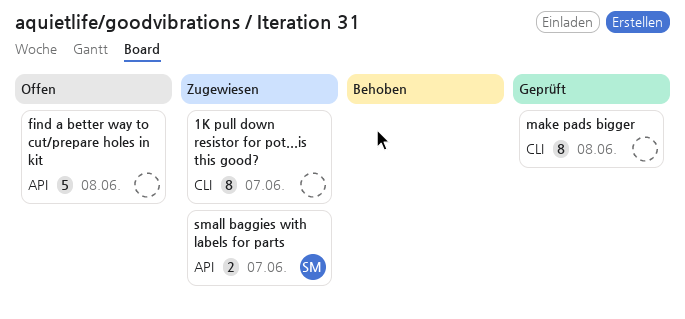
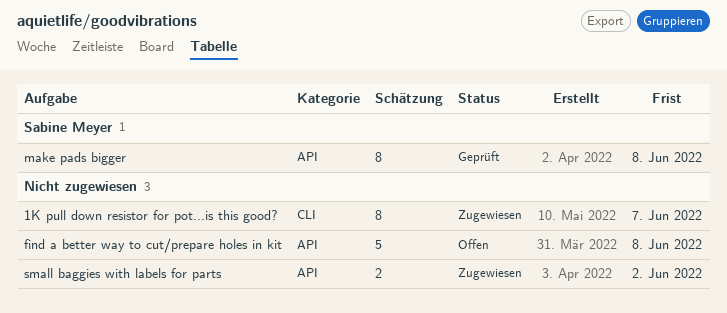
make pads bigger, owner: none -> Sabine Meyer
make pads bigger, label: CLI -> API
small baggies with labels for parts, owner: Sabine Meyer -> none
small baggies with labels for parts, due: Jun 7 -> Jun 2

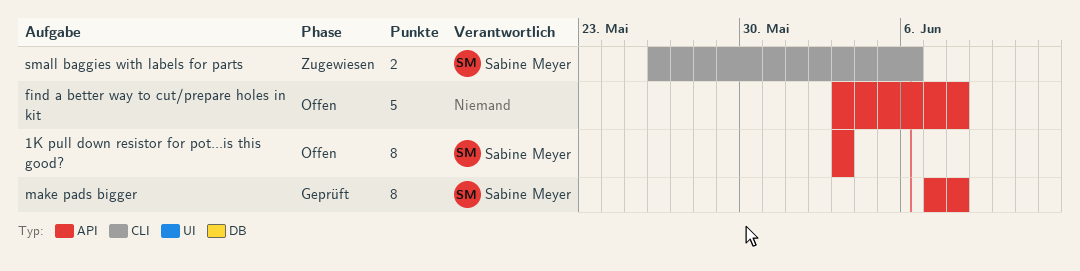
1K pull down resistor for pot...is this good?, status: Zugewiesen -> Offen
1K pull down resistor for pot...is this good?, owner: none -> Sabine Meyer
1K pull down resistor for pot...is this good?, label: CLI -> API
1K pull down resistor for pot...is this good?, due: Jun 7 -> Jun 3
small baggies with labels for parts, owner: none -> Sabine Meyer
small baggies with labels for parts, label: API -> CLI
small baggies with labels for parts, due: Jun 2 -> Jun 6

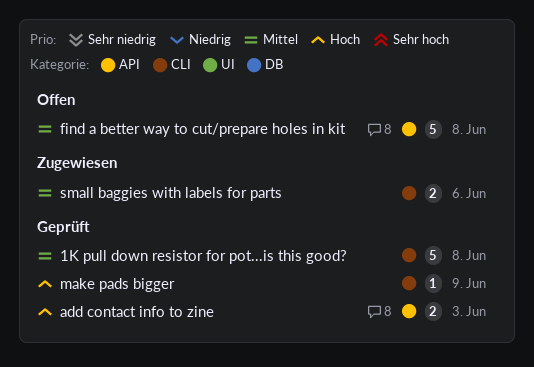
1K pull down resistor for pot...is this good?, status: Offen -> Geprüft
1K pull down resistor for pot...is this good?, label: API -> CLI
1K pull down resistor for pot...is this good?, estimate: 8 -> 5
1K pull down resistor for pot...is this good?, due: Jun 3 -> Jun 8
add contact info to zine: none -> present
make pads bigger, label: API -> CLI
make pads bigger, estimate: 8 -> 1
make pads bigger, due: Jun 8 -> Jun 9

